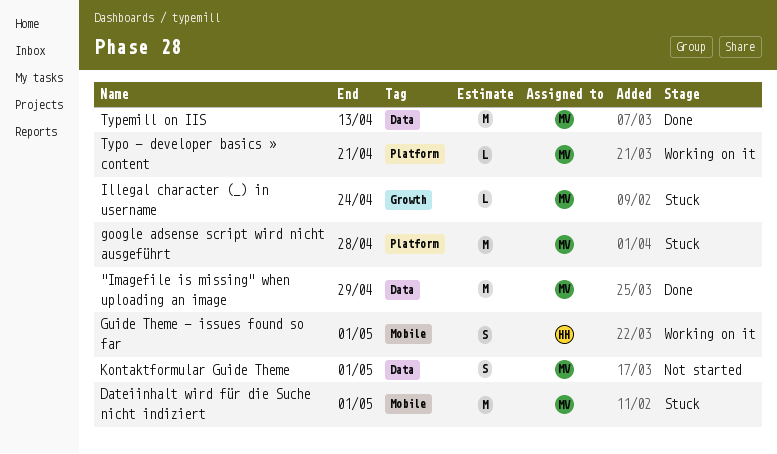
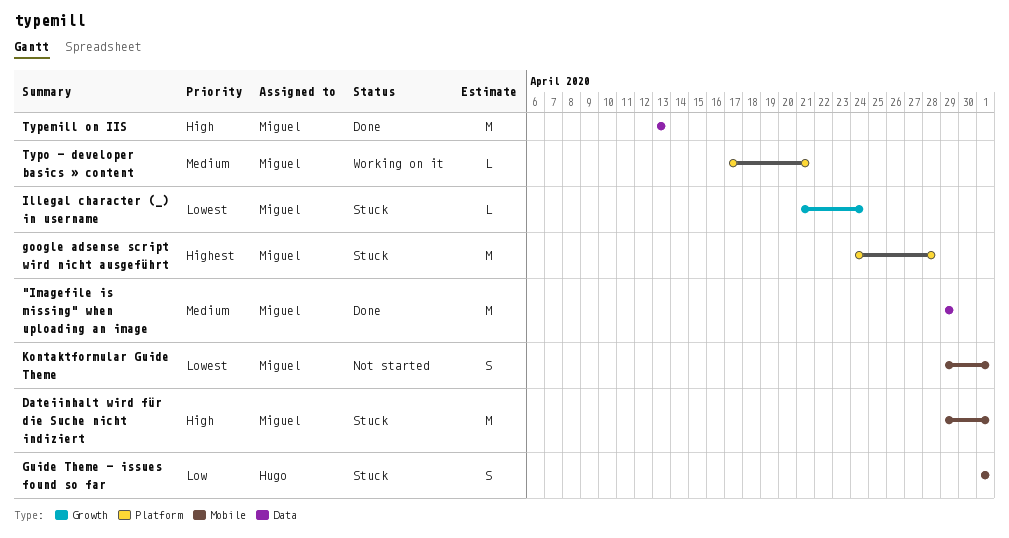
Guide Theme - issues found so far, status: Working on it -> Stuck
Kontaktformular Guide Theme, label: Data -> Mobile

